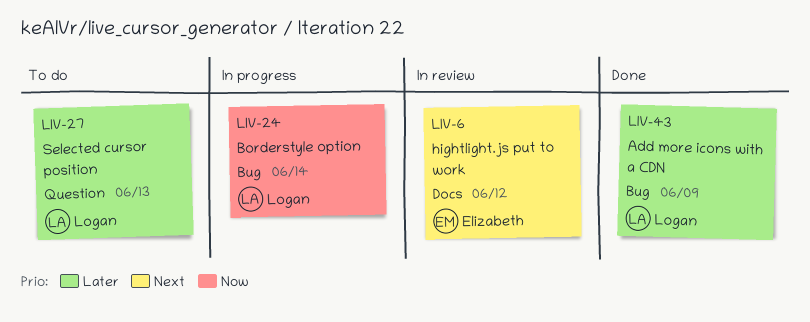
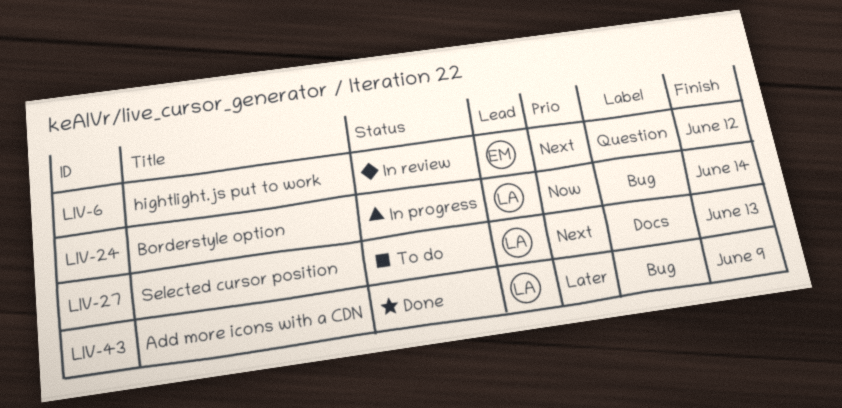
LIV-6, label: Docs -> Question
LIV-27, priority: Later -> Next
LIV-27, label: Question -> Docs

